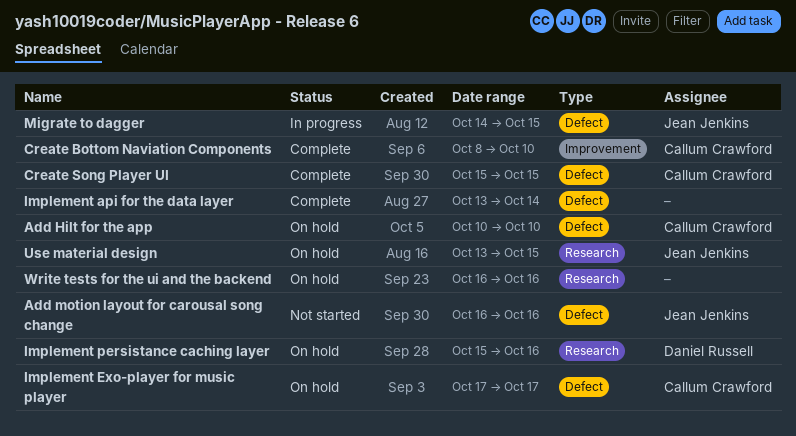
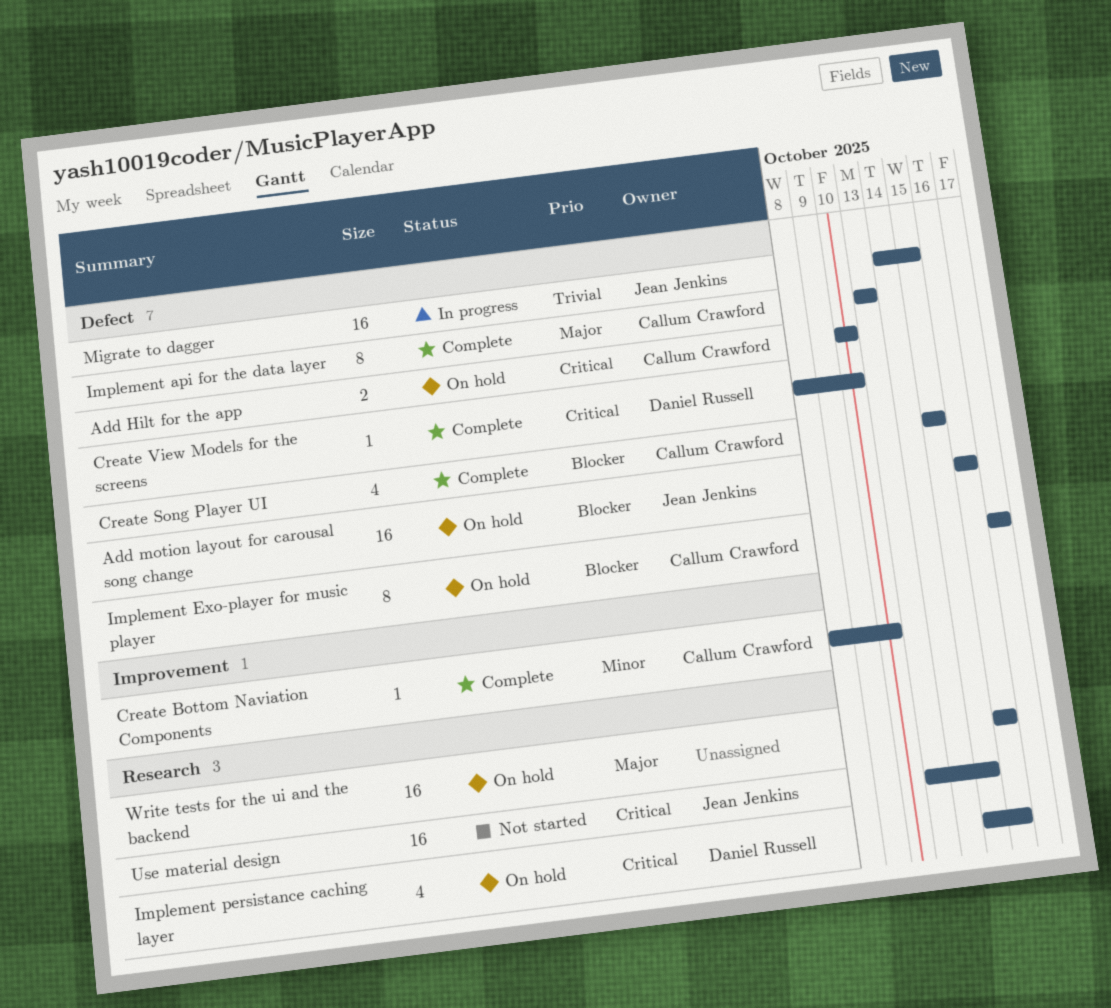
Add motion layout for carousal song change, status: Not started -> On hold
Create View Models for the screens: none -> present
Implement api for the data layer, owner: none -> Callum Crawford
Implement api for the data layer, due: Oct 14 -> Oct 13
Use material design, status: On hold -> Not started

